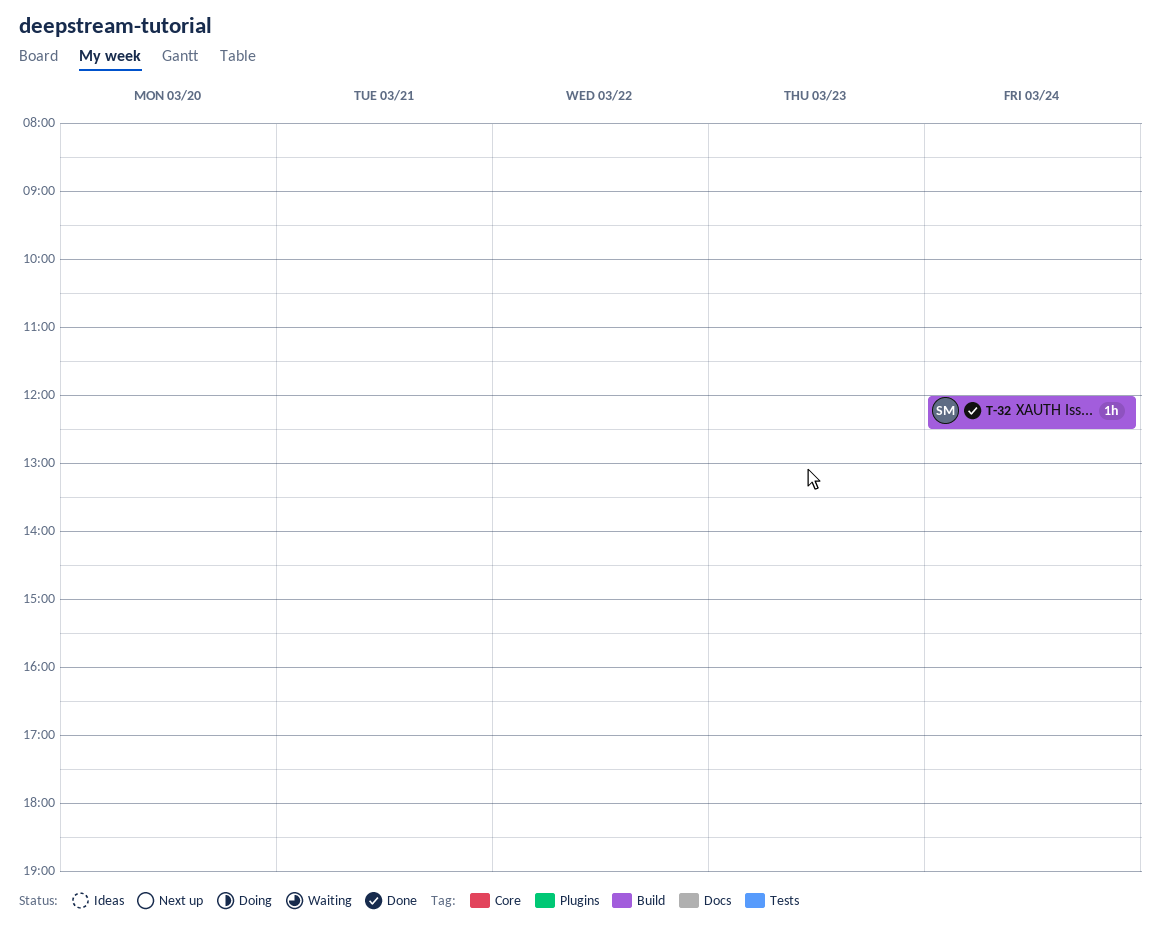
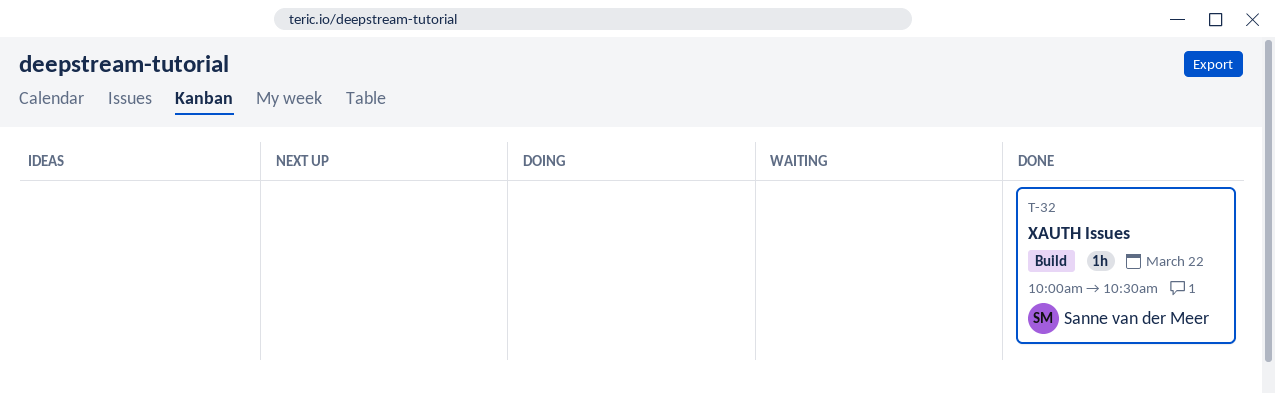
T-32, day: Mar 24 -> Mar 22
T-32, begins: 12:00 -> 10:00
T-32, ends: 12:30 -> 10:30

